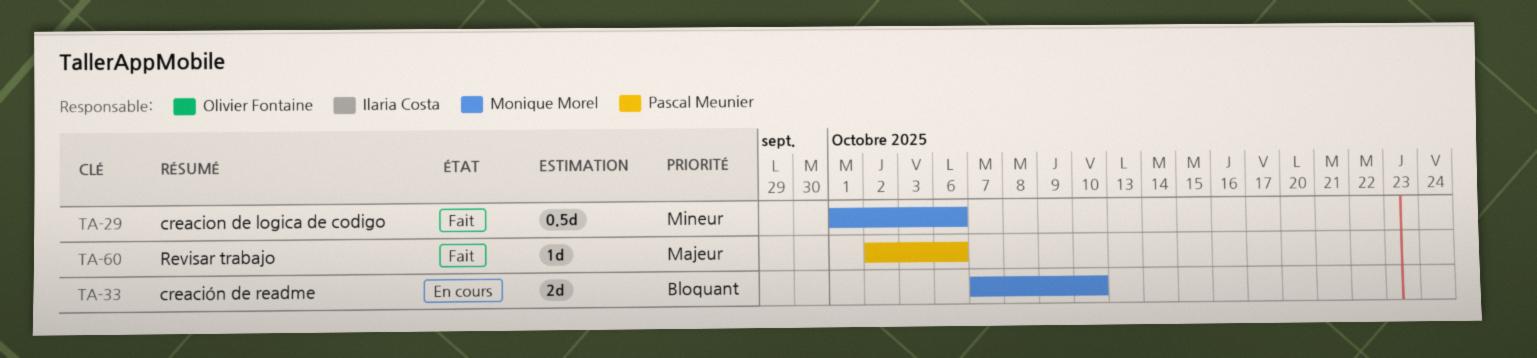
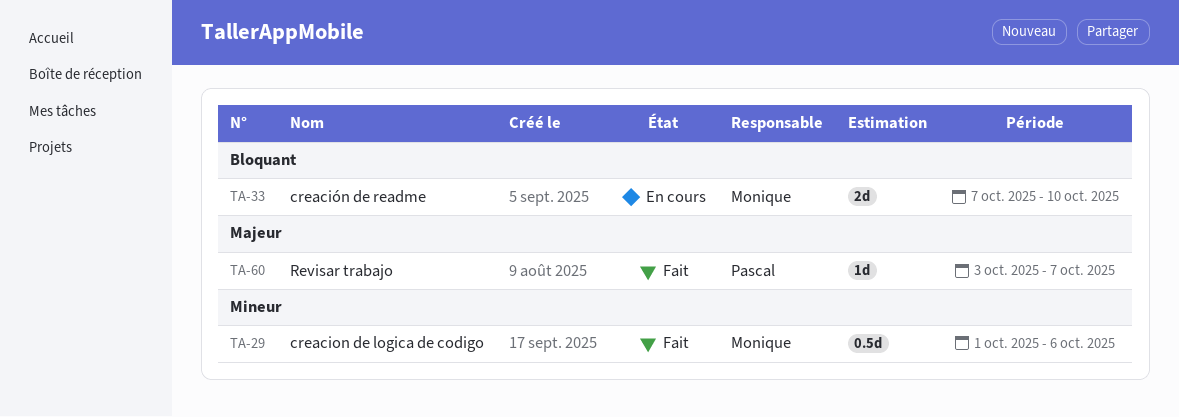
TA-60, start: Oct 2 -> Oct 3
TA-60, due: Oct 6 -> Oct 7

